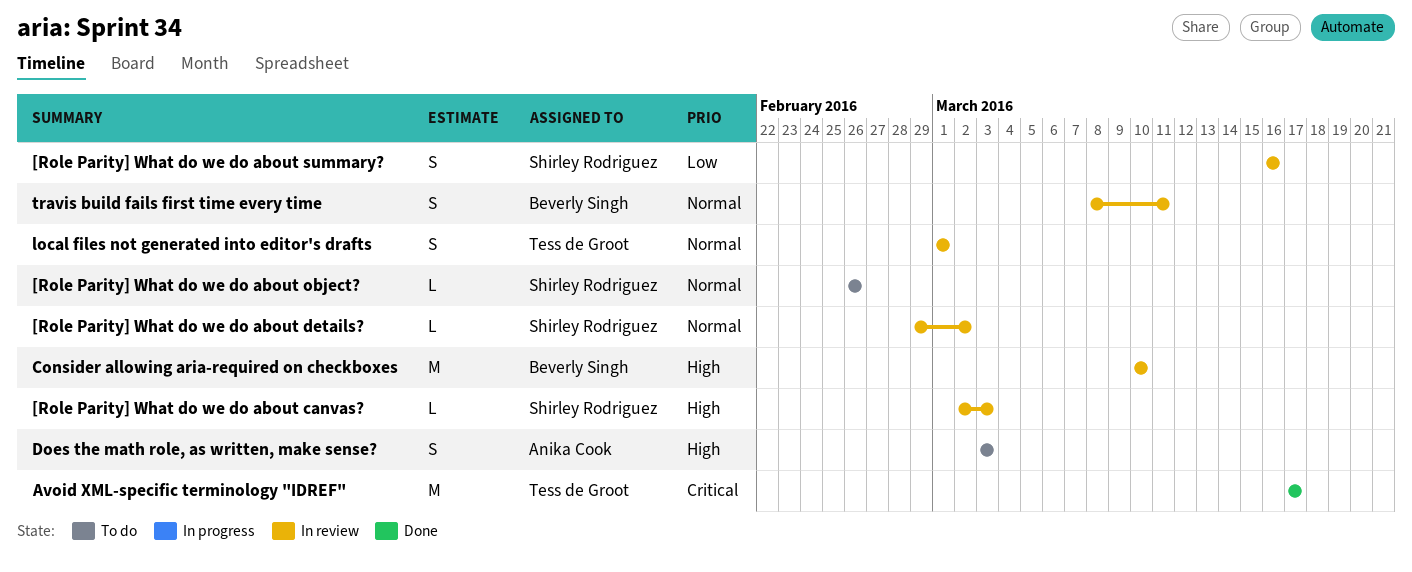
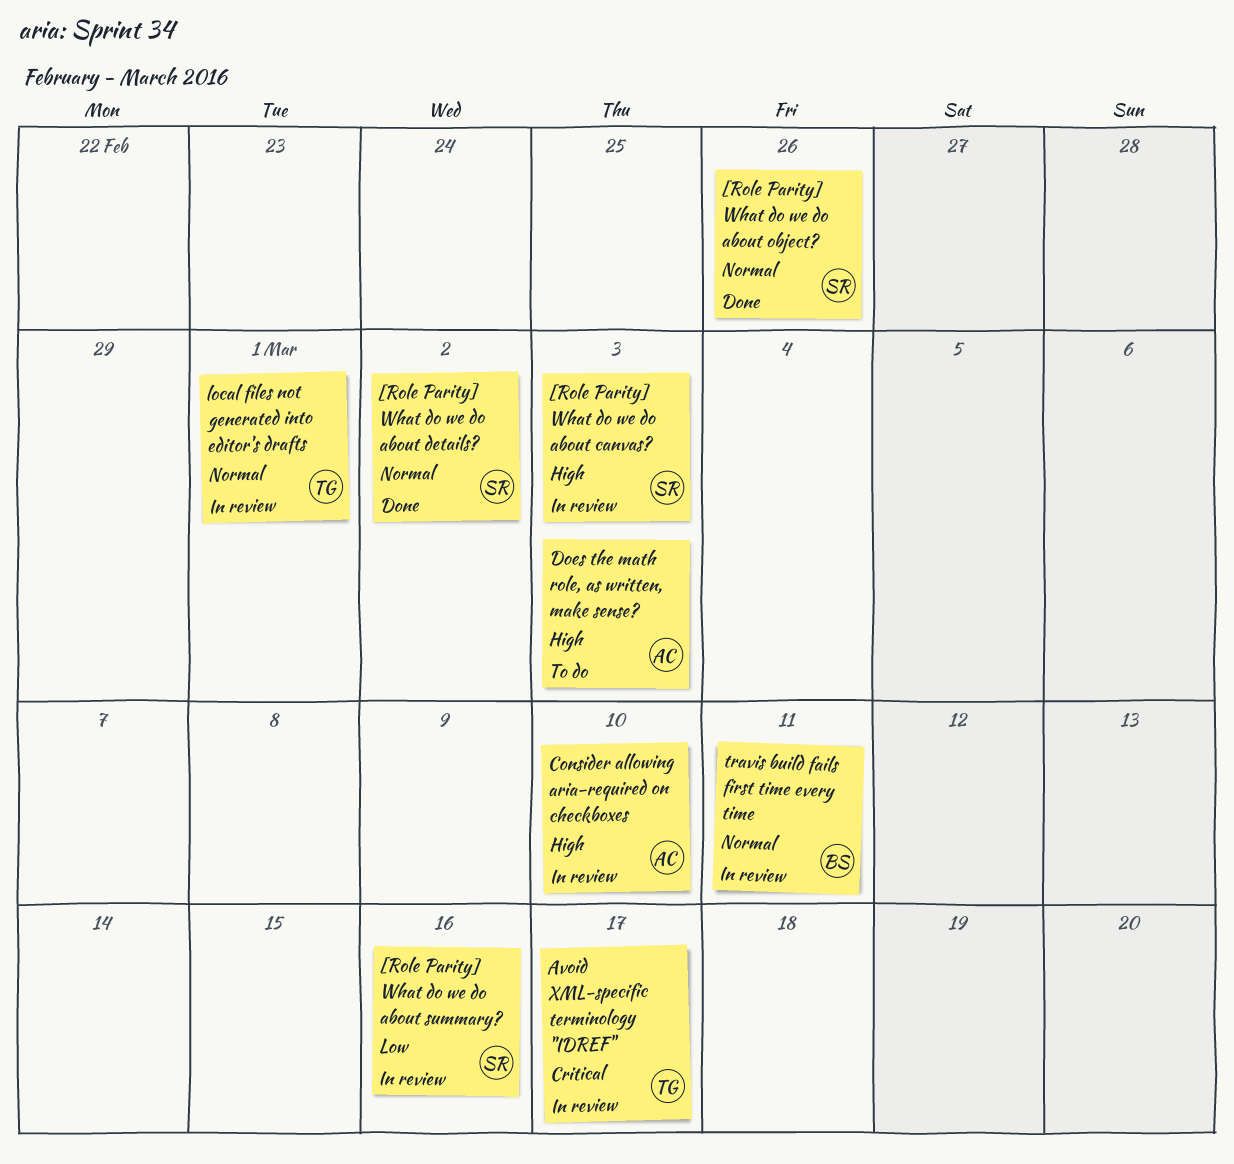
[Role Parity] What do we do about details?, status: In review -> Done
[Role Parity] What do we do about object?, status: To do -> Done
Avoid XML-specific terminology "IDREF", status: Done -> In review
Consider allowing aria-required on checkboxes, owner: Beverly Singh -> Anika Cook

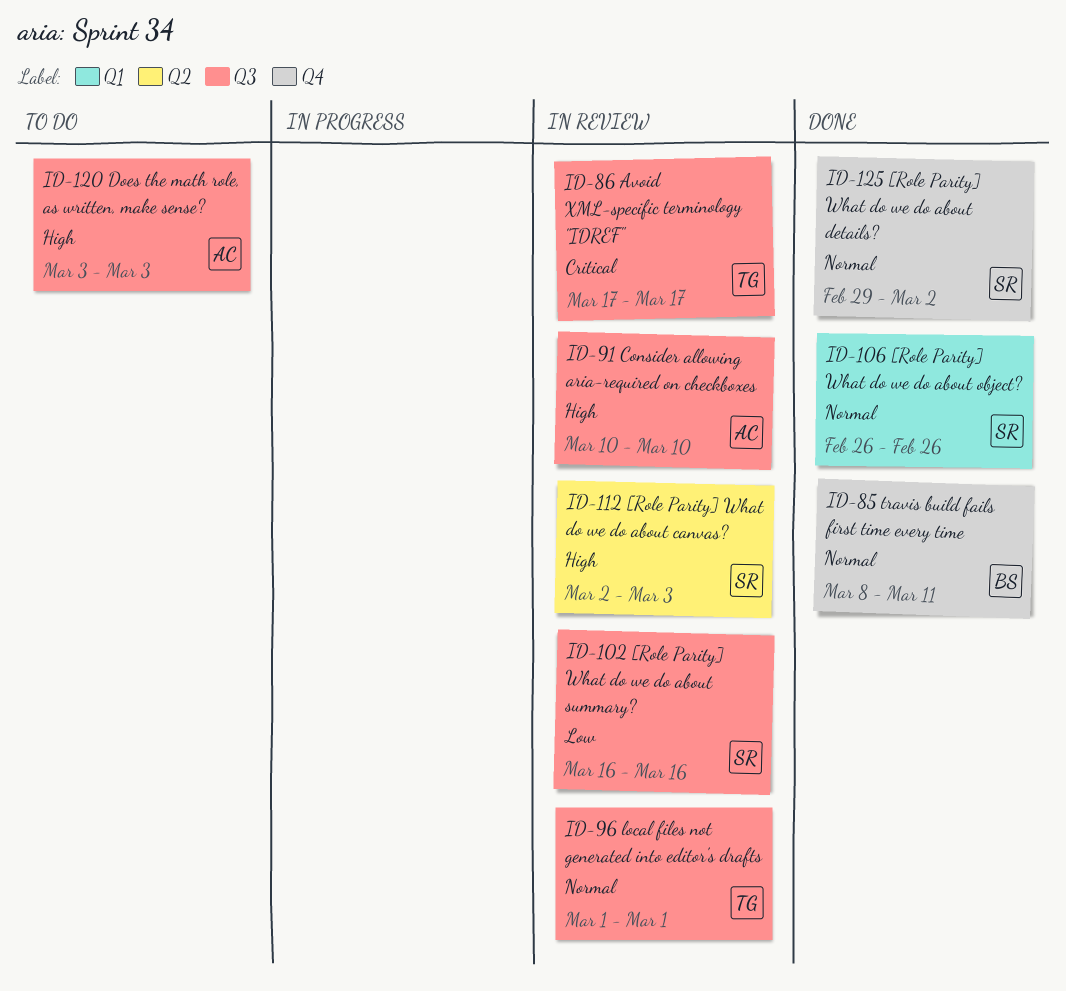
travis build fails first time every time, status: In review -> Done

